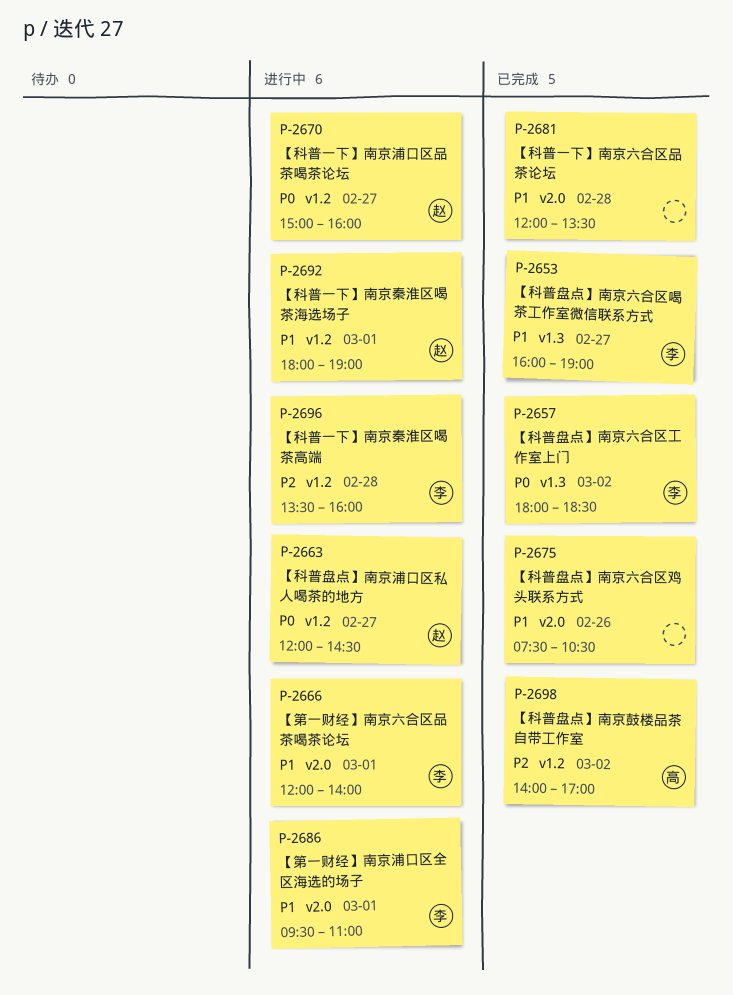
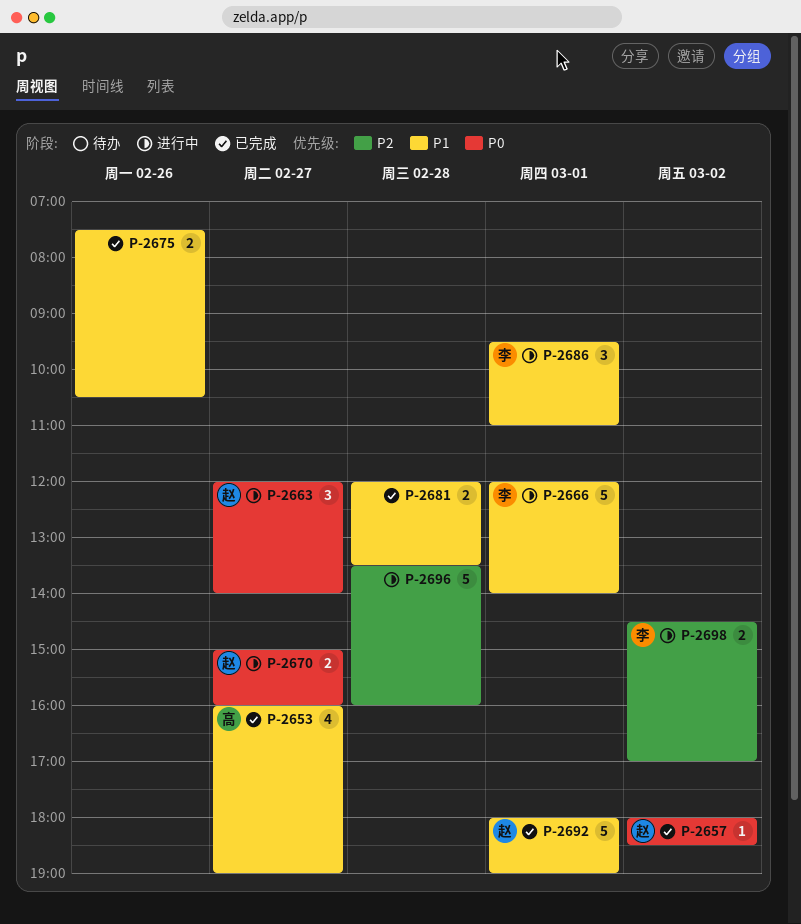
P-2653, owner: 李 -> 高
P-2657, owner: 李 -> 赵
P-2663, ends: 14:30 -> 14:00
P-2692, status: 进行中 -> 已完成
P-2696, owner: 李 -> none
P-2698, status: 已完成 -> 进行中
P-2698, owner: 高 -> 李
P-2698, begins: 14:00 -> 14:30

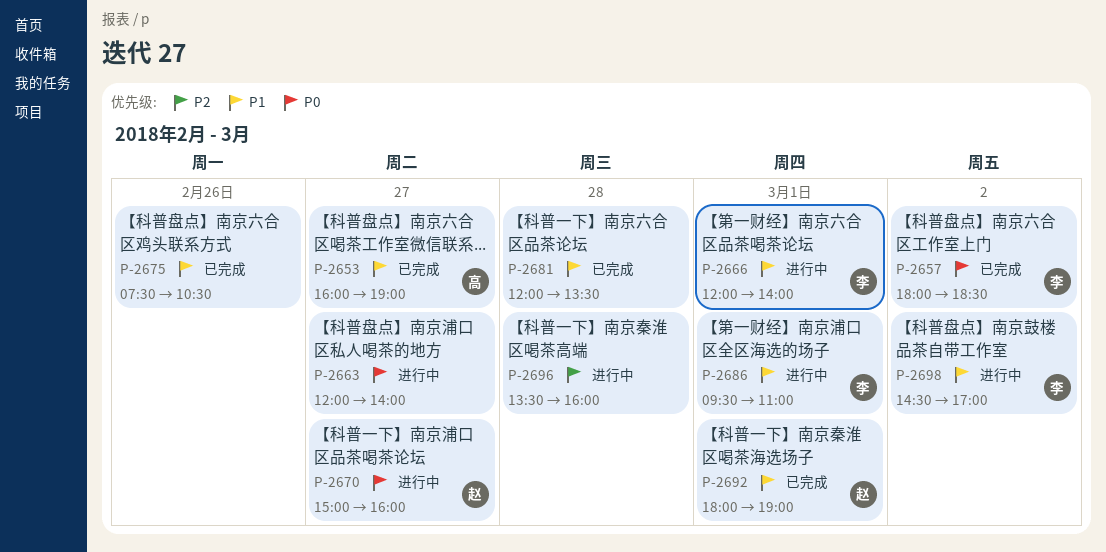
P-2657, owner: 赵 -> 李
P-2663, owner: 赵 -> none
P-2698, priority: P2 -> P1

